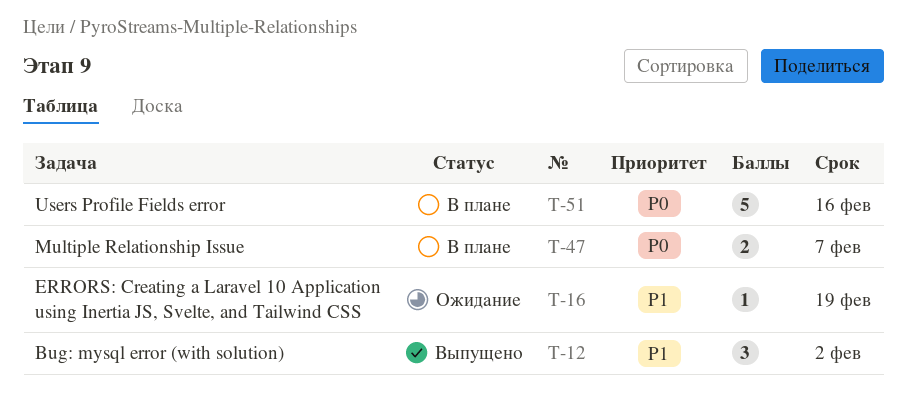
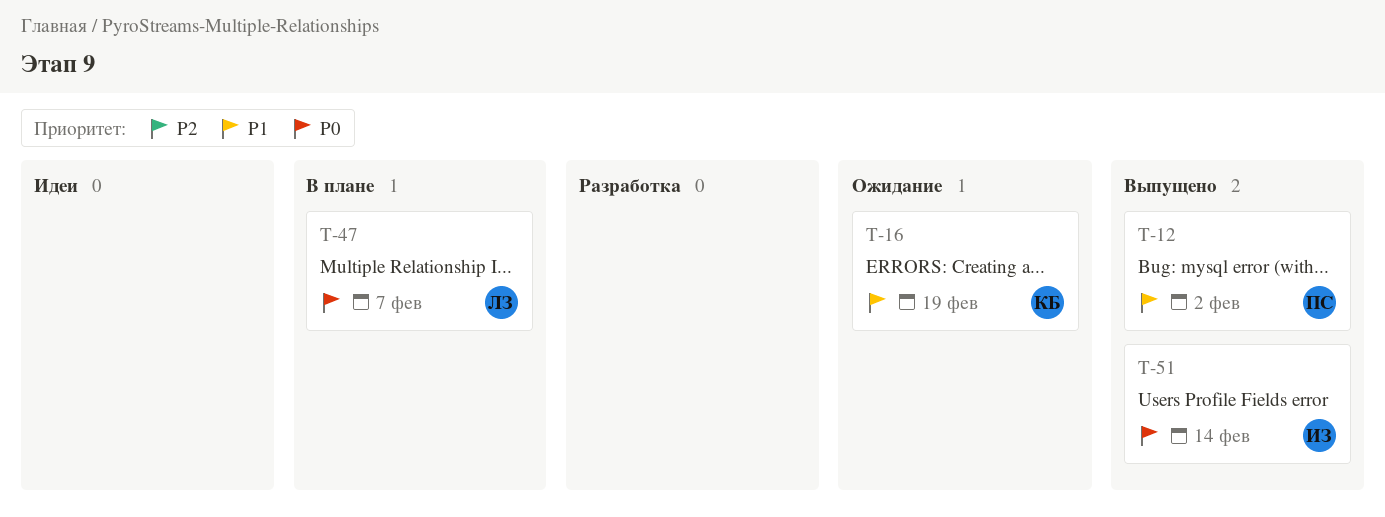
T-51, status: В плане -> Выпущено
T-51, due: Feb 16 -> Feb 14

